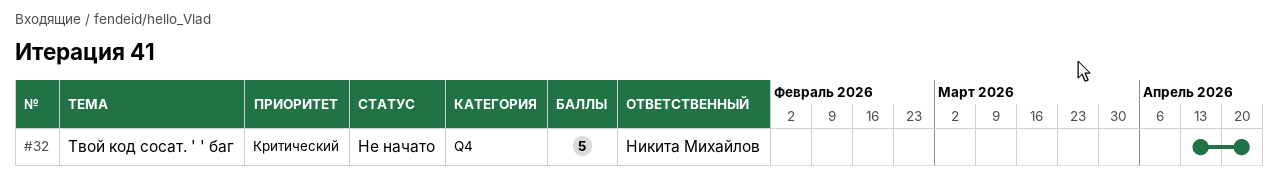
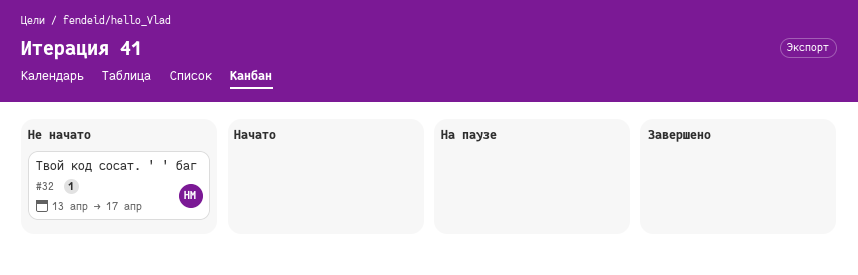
#32, estimate: 5 -> 1
#32, due: Apr 24 -> Apr 17

